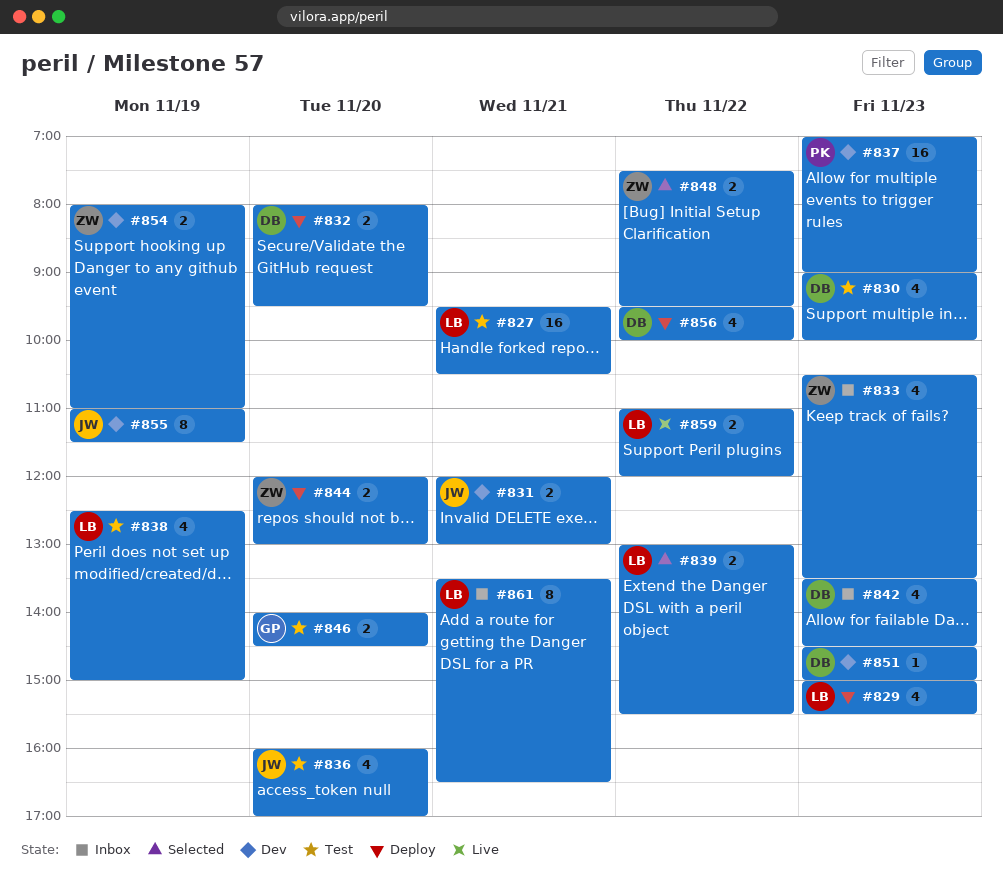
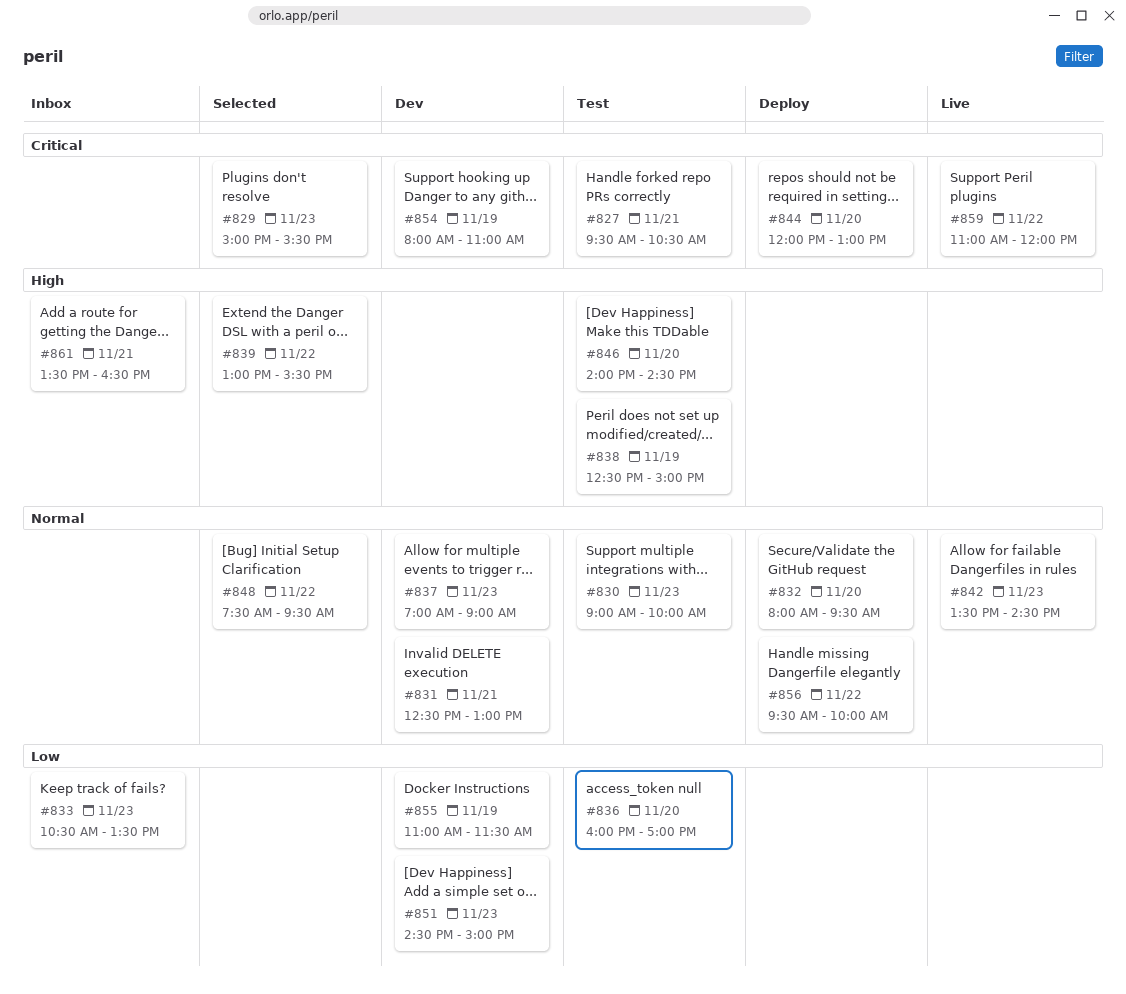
#829, status: Deploy -> Selected
#831, begins: 12:00 -> 12:30
#842, status: Inbox -> Live

